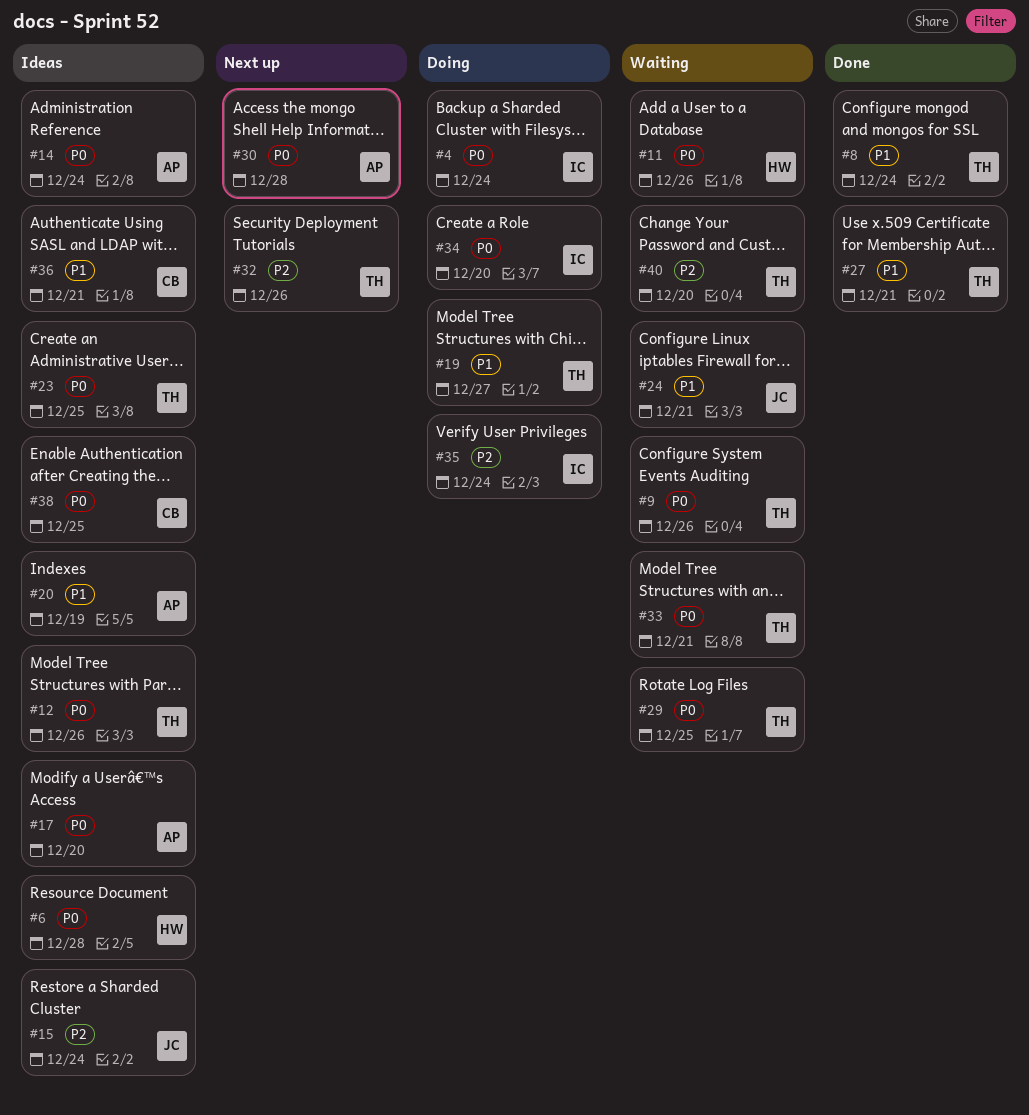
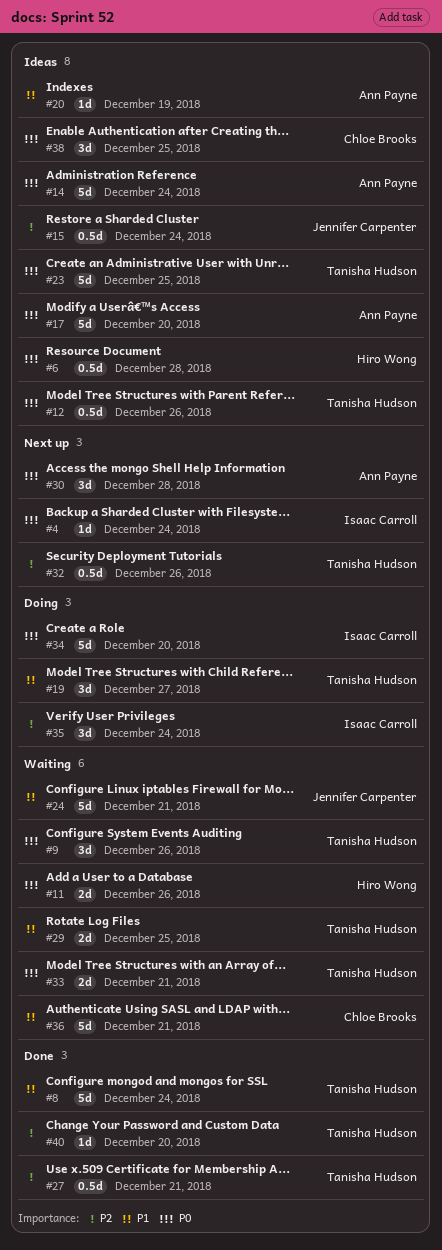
#4, status: Doing -> Next up
#27, priority: P1 -> P2
#29, priority: P0 -> P1
#36, status: Ideas -> Waiting
#40, status: Waiting -> Done

